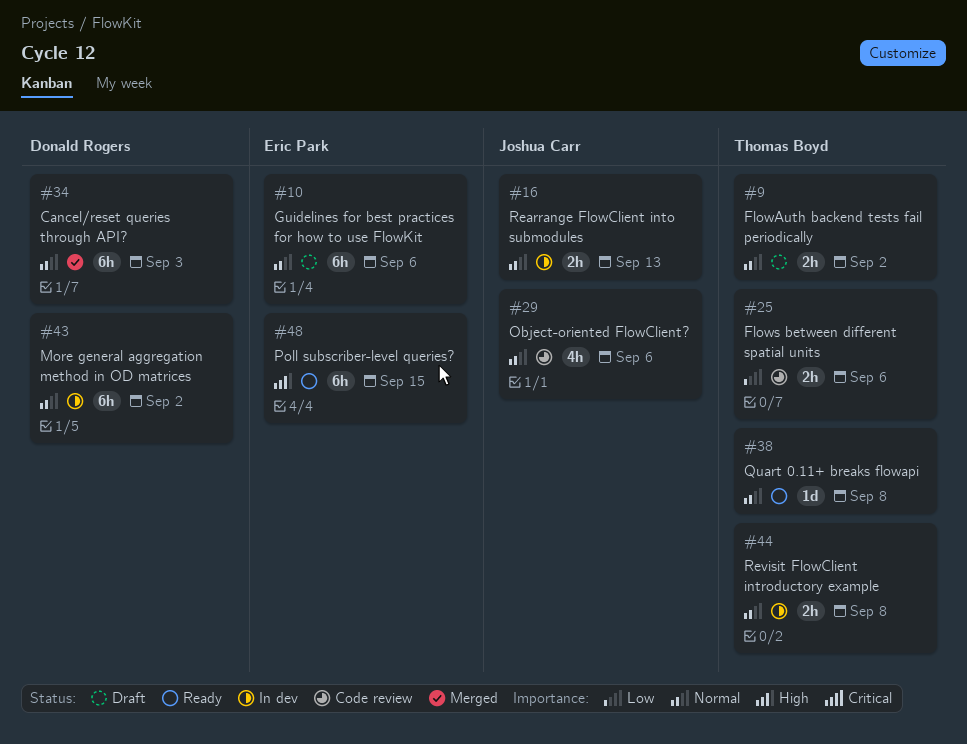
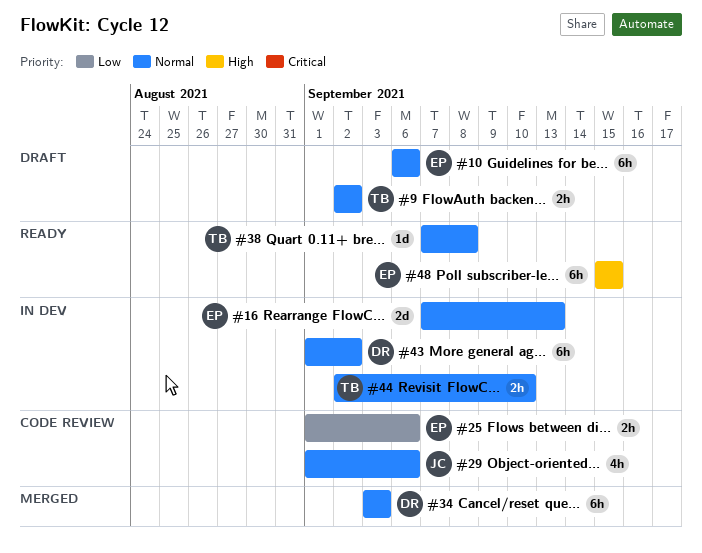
#16, owner: Joshua Carr -> Eric Park
#16, estimate: 2h -> 2d
#25, owner: Thomas Boyd -> Eric Park
#44, due: Sep 8 -> Sep 10

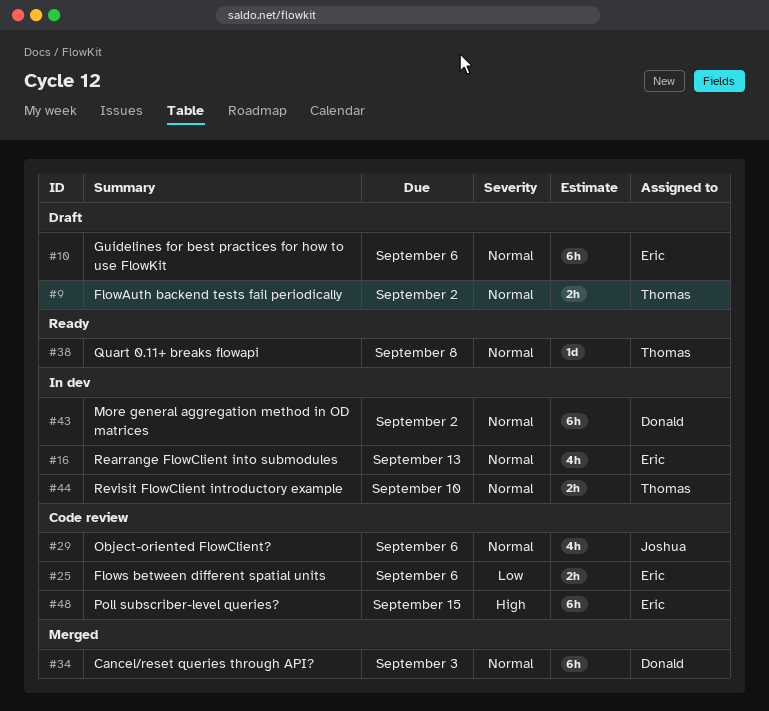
#16, estimate: 2d -> 4h
#48, status: Ready -> Code review

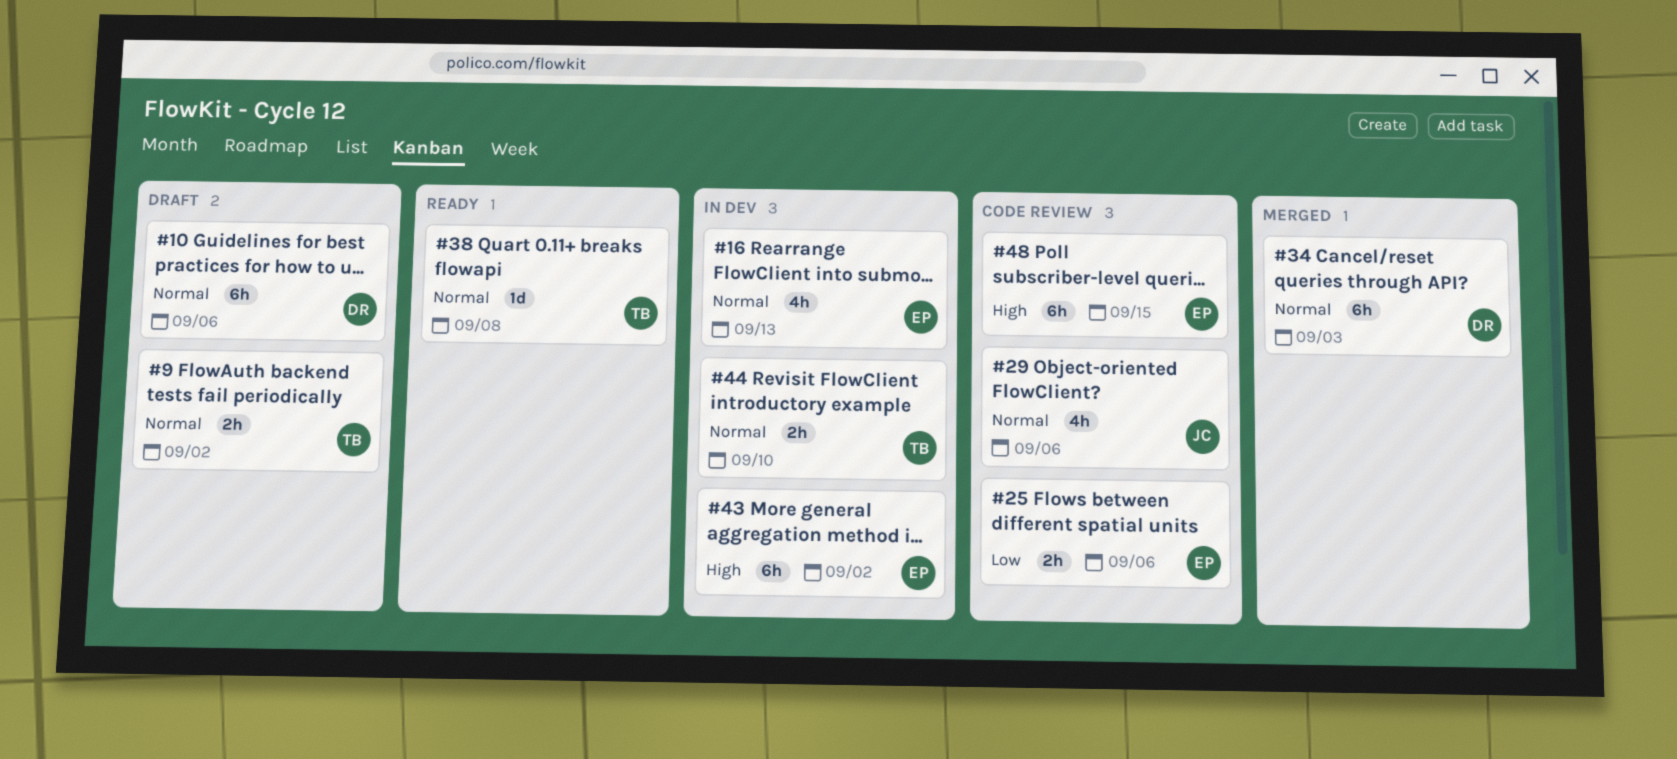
#10, owner: Eric -> Donald
#43, owner: Donald -> Eric
#43, priority: Normal -> High

